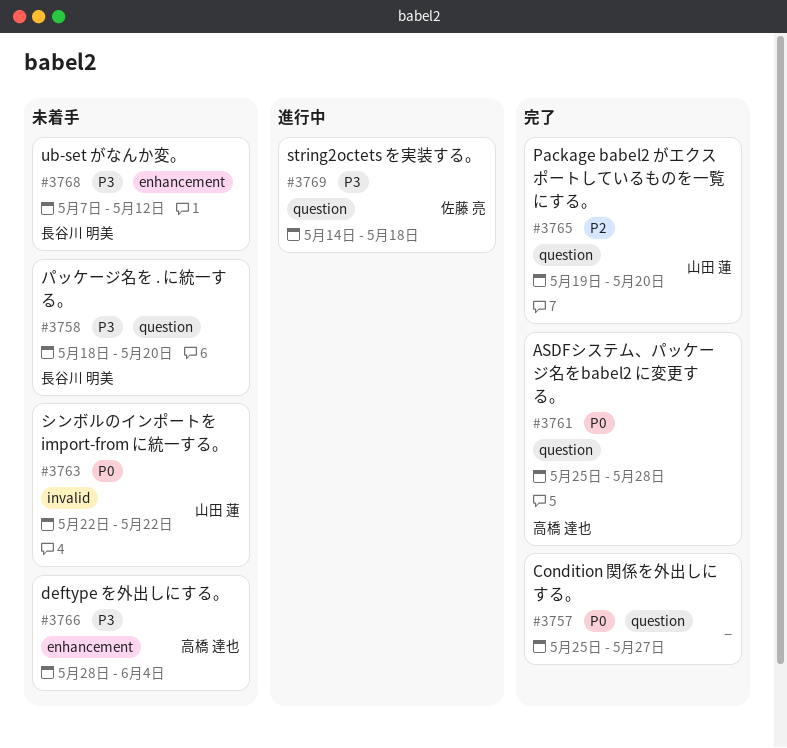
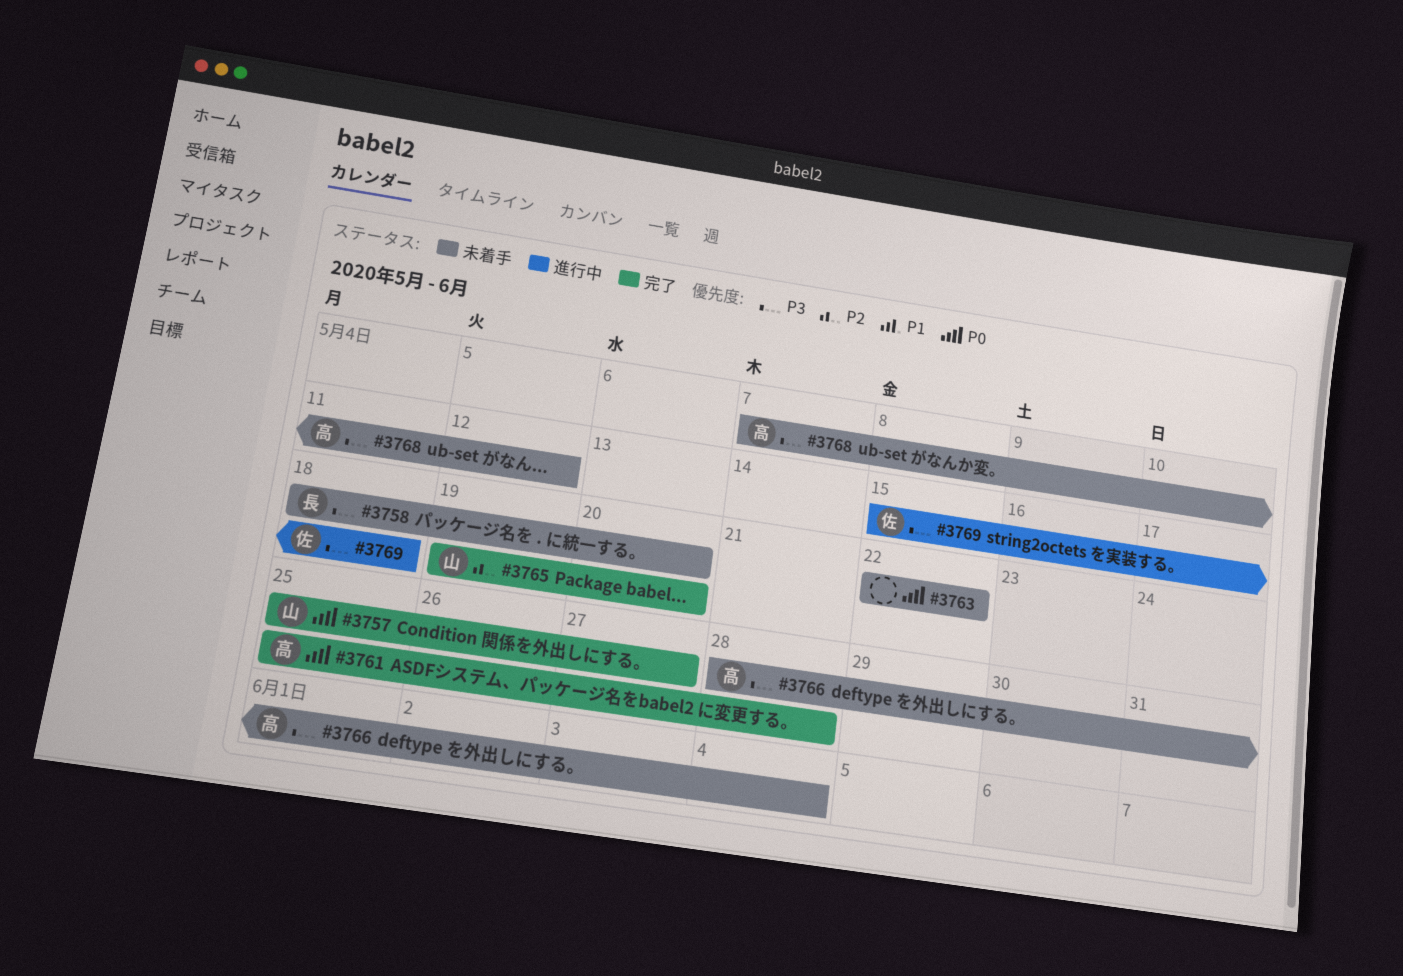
#3757, owner: none -> 山田 蓮
#3763, owner: 山田 蓮 -> none
#3768, owner: 長谷川 明美 -> 高橋 達也
#3769, start: May 14 -> May 15

